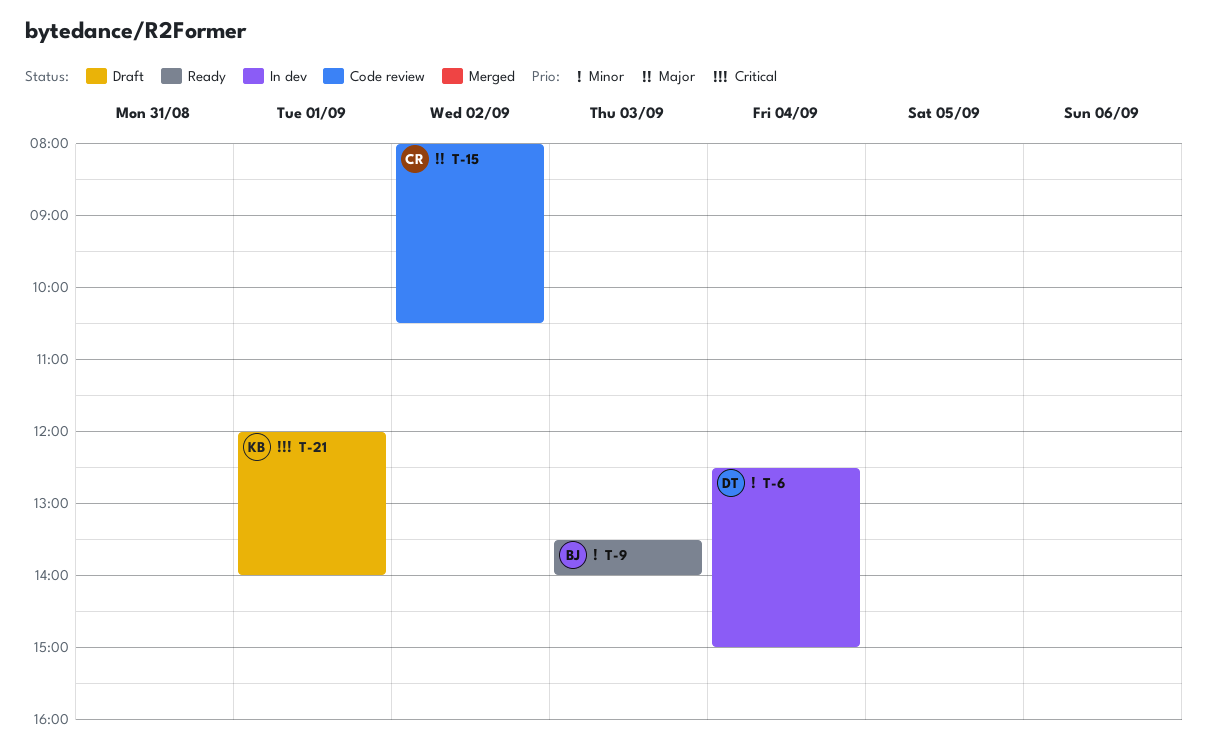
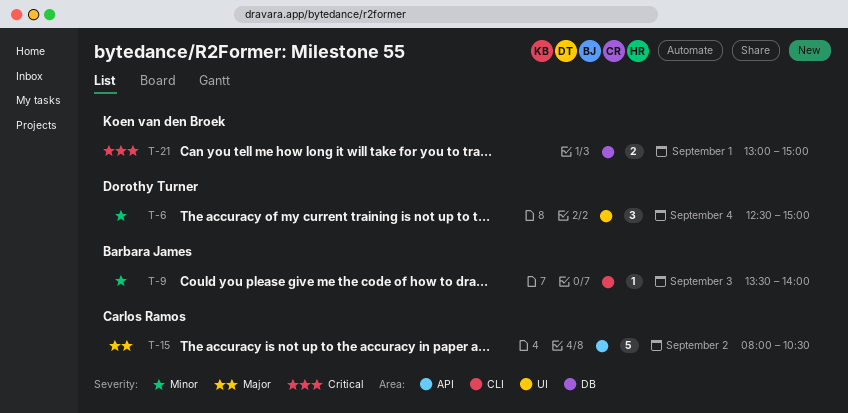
T-21, begins: 12:00 -> 13:00
T-21, ends: 14:00 -> 15:00

